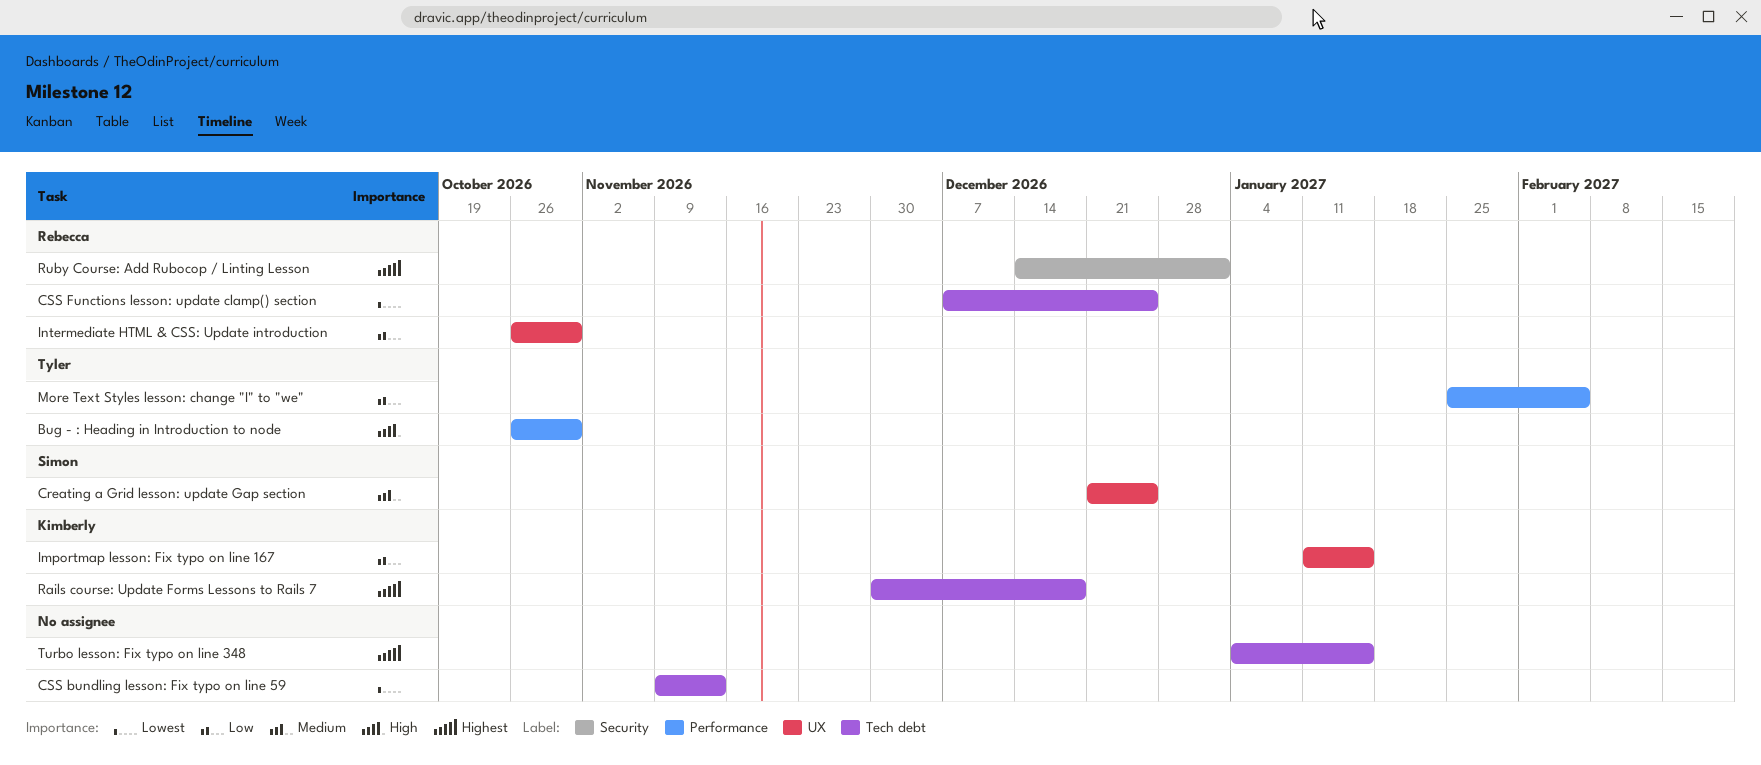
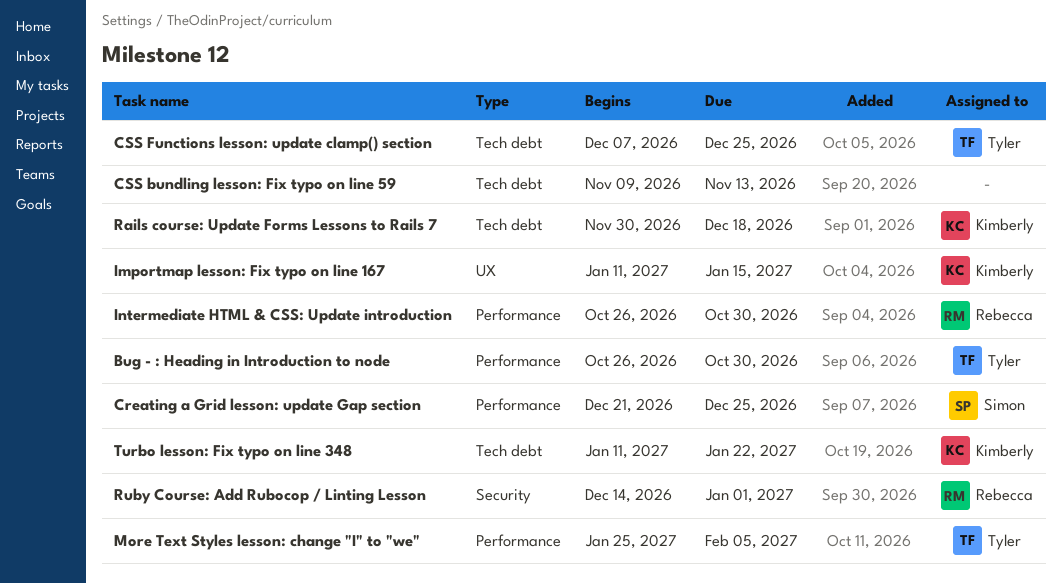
Creating a Grid lesson: update Gap section, label: UX -> Performance
CSS Functions lesson: update clamp() section, owner: Rebecca -> Tyler
Intermediate HTML & CSS: Update introduction, label: UX -> Performance
Turbo lesson: Fix typo on line 348, owner: none -> Kimberly
Turbo lesson: Fix typo on line 348, start: Jan 4 -> Jan 11
Turbo lesson: Fix typo on line 348, due: Jan 15 -> Jan 22

